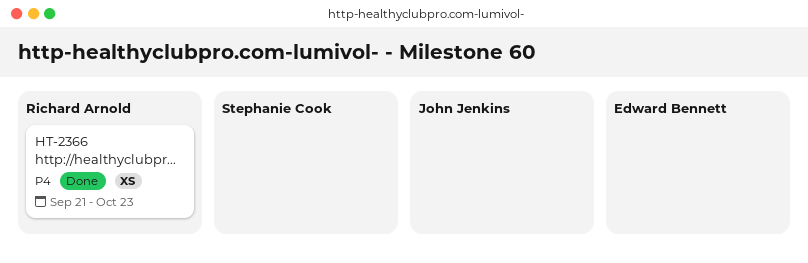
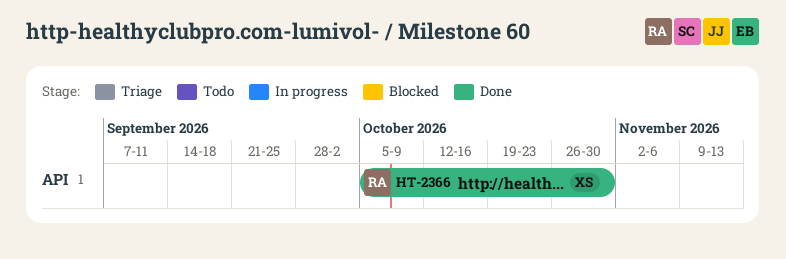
HT-2366, start: Sep 21 -> Oct 5
HT-2366, due: Oct 23 -> Oct 30

